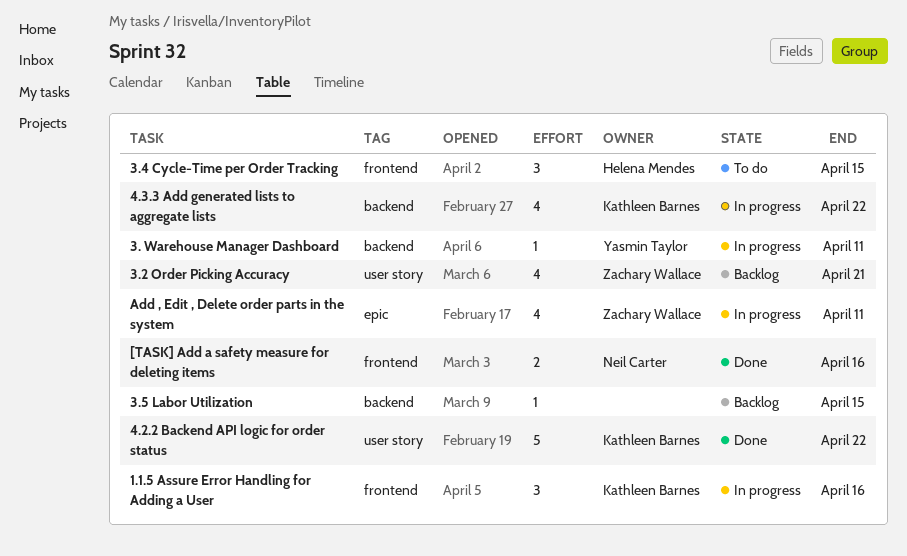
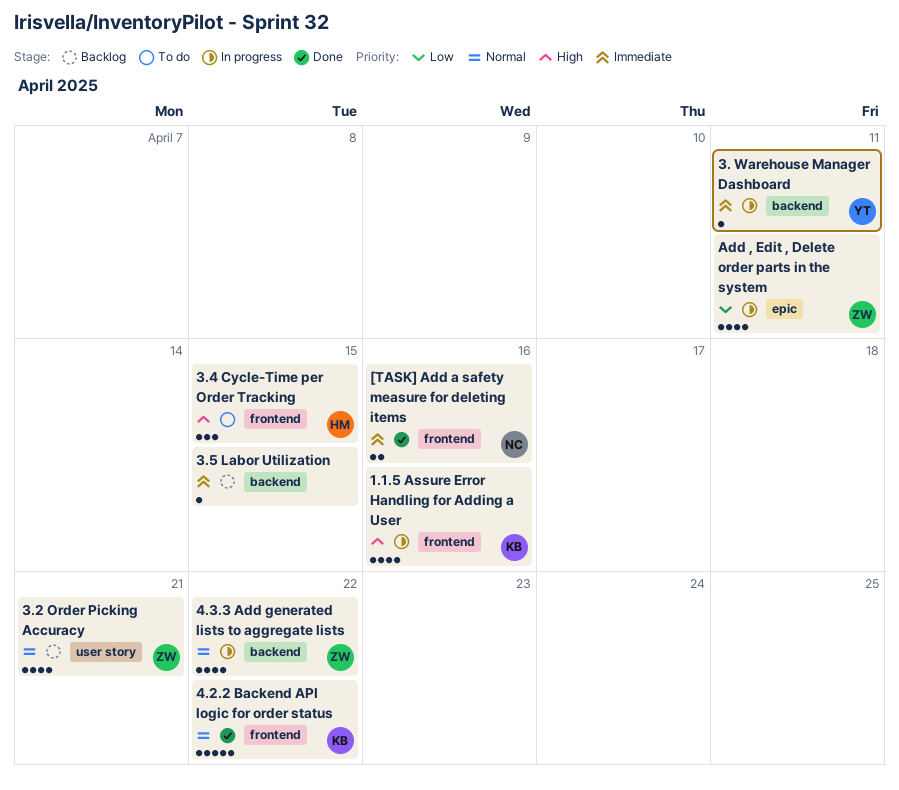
1.1.5 Assure Error Handling for Adding a User, estimate: 3 -> 4
4.2.2 Backend API logic for order status, label: user story -> frontend
4.3.3 Add generated lists to aggregate lists, owner: Kathleen Barnes -> Zachary Wallace

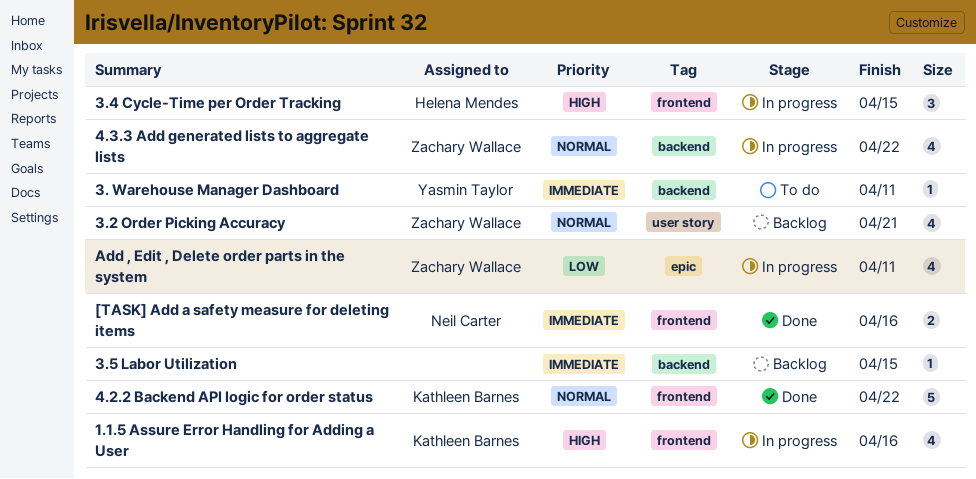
3. Warehouse Manager Dashboard, status: In progress -> To do
3.4 Cycle-Time per Order Tracking, status: To do -> In progress

